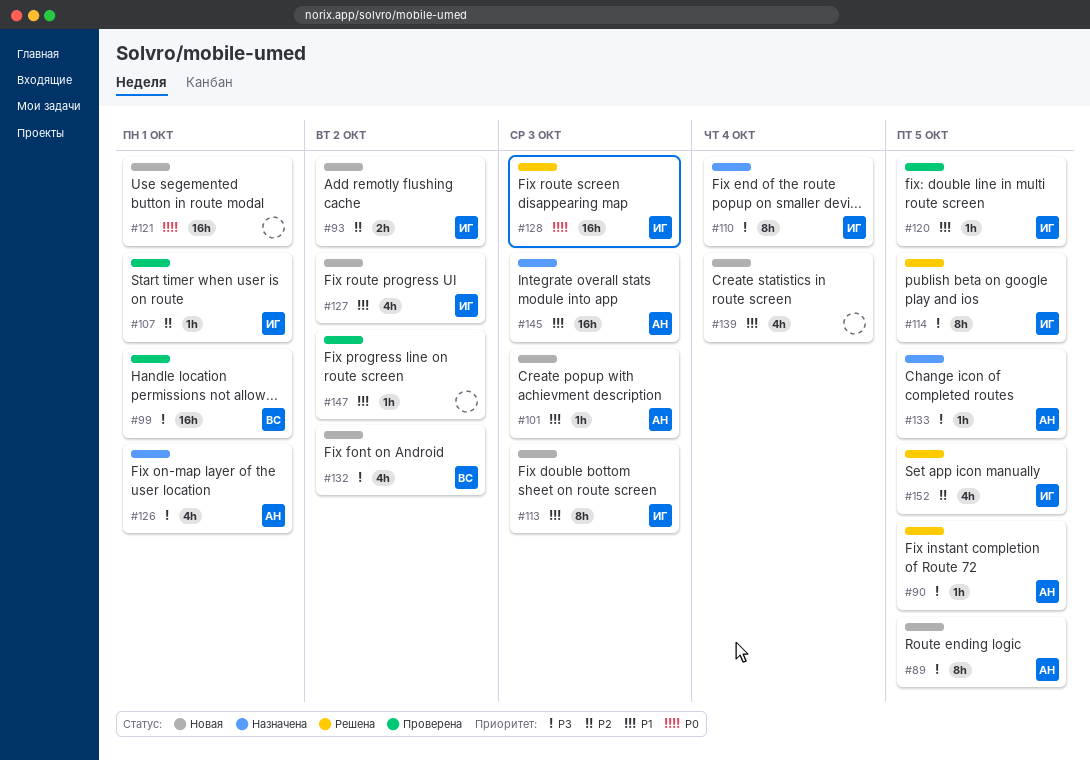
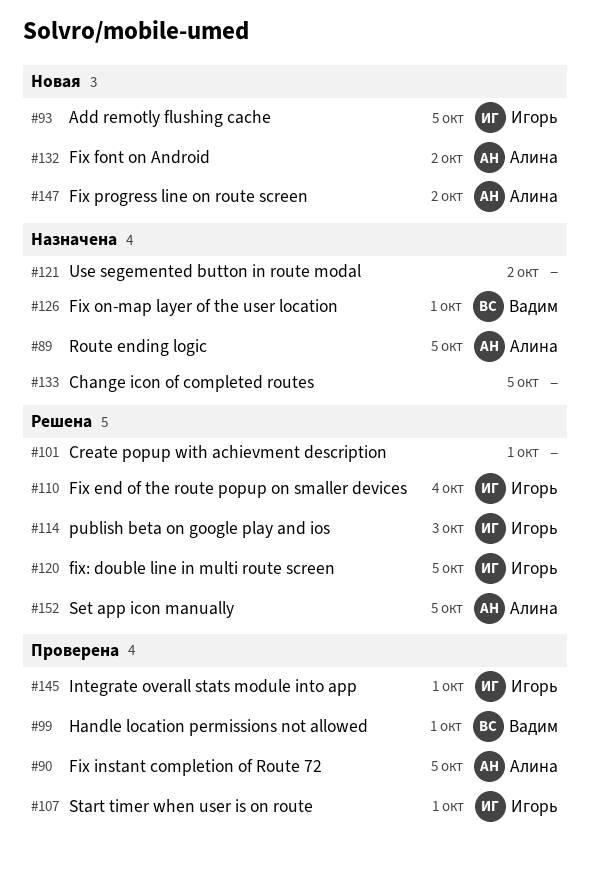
#89, status: Новая -> Назначена
#90, status: Решена -> Проверена
#93, due: Oct 2 -> Oct 5
#101, status: Новая -> Решена
#101, owner: Алина -> none
#101, due: Oct 3 -> Oct 1
#110, status: Назначена -> Решена
#113: present -> none
#114, due: Oct 5 -> Oct 3
#120, status: Проверена -> Решена
#121, status: Новая -> Назначена
#121, due: Oct 1 -> Oct 2
#126, owner: Алина -> Вадим
#127: present -> none
#128: present -> none
#132, owner: Вадим -> Алина
#133, owner: Алина -> none
#139: present -> none
#145, status: Назначена -> Проверена
#145, owner: Алина -> Игорь
#145, due: Oct 3 -> Oct 1
#147, status: Проверена -> Новая
#147, owner: none -> Алина
#152, owner: Игорь -> Алина

